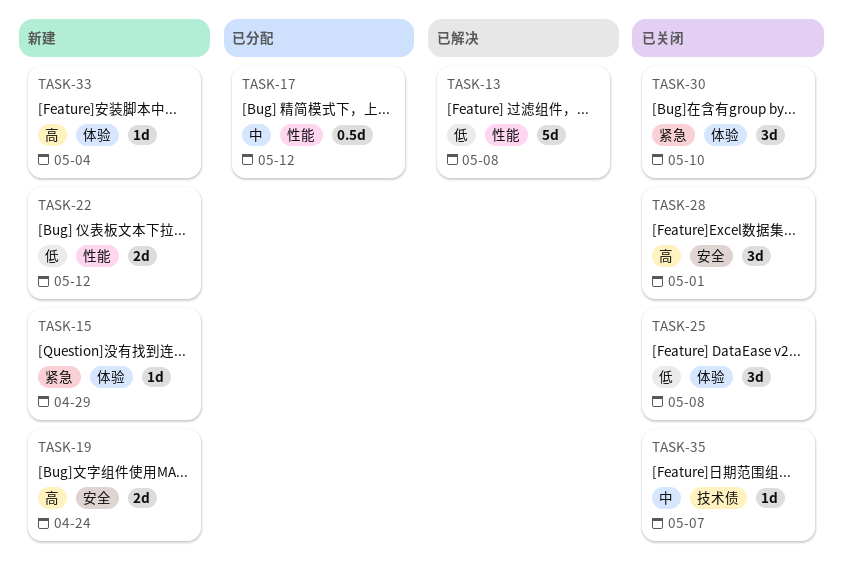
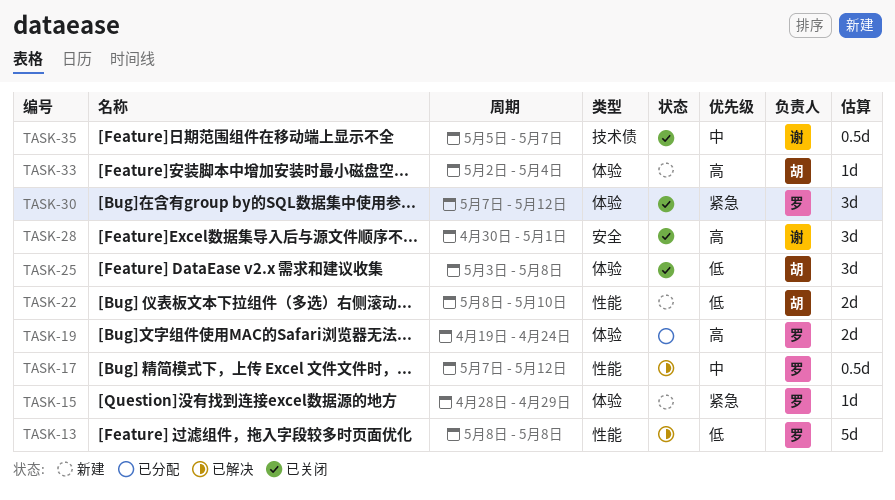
TASK-17, status: 已分配 -> 已解决
TASK-19, status: 新建 -> 已分配
TASK-19, label: 安全 -> 体验
TASK-22, due: May 12 -> May 10
TASK-30, due: May 10 -> May 12
TASK-35, estimate: 1d -> 0.5d

